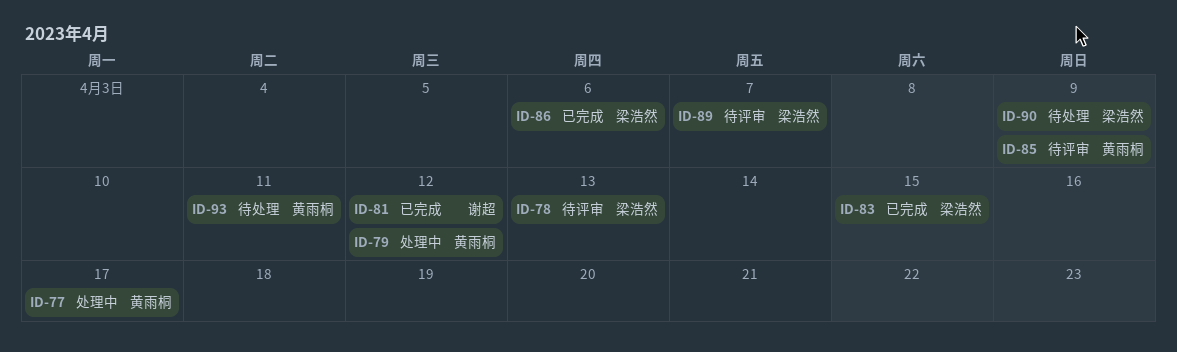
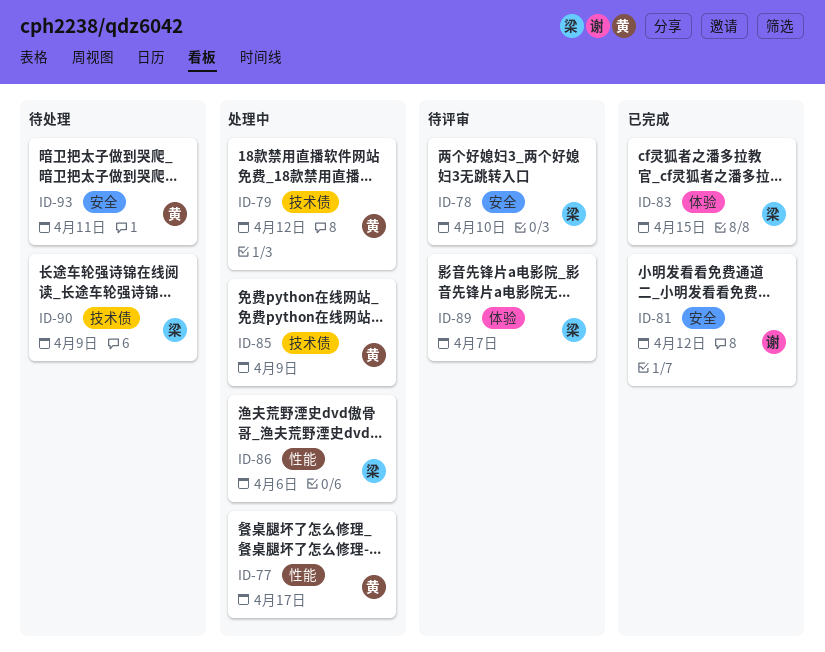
ID-78, due: Apr 13 -> Apr 10
ID-85, status: 待评审 -> 处理中
ID-86, status: 已完成 -> 处理中

